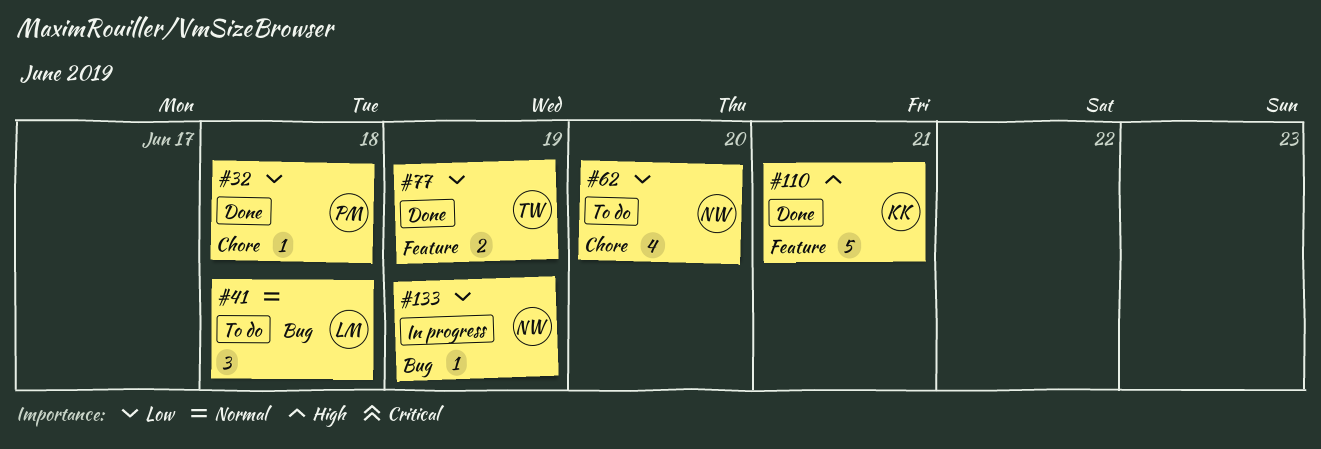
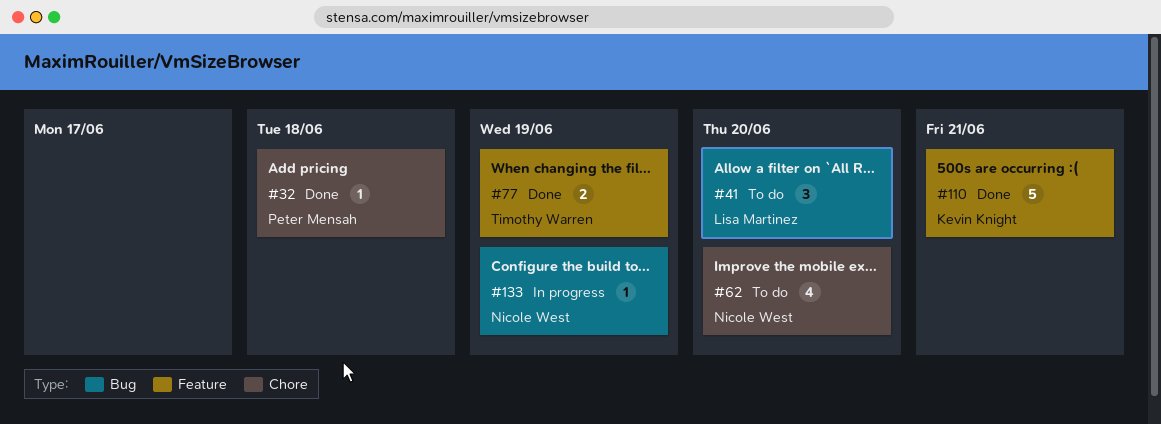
#41, due: Jun 18 -> Jun 20

